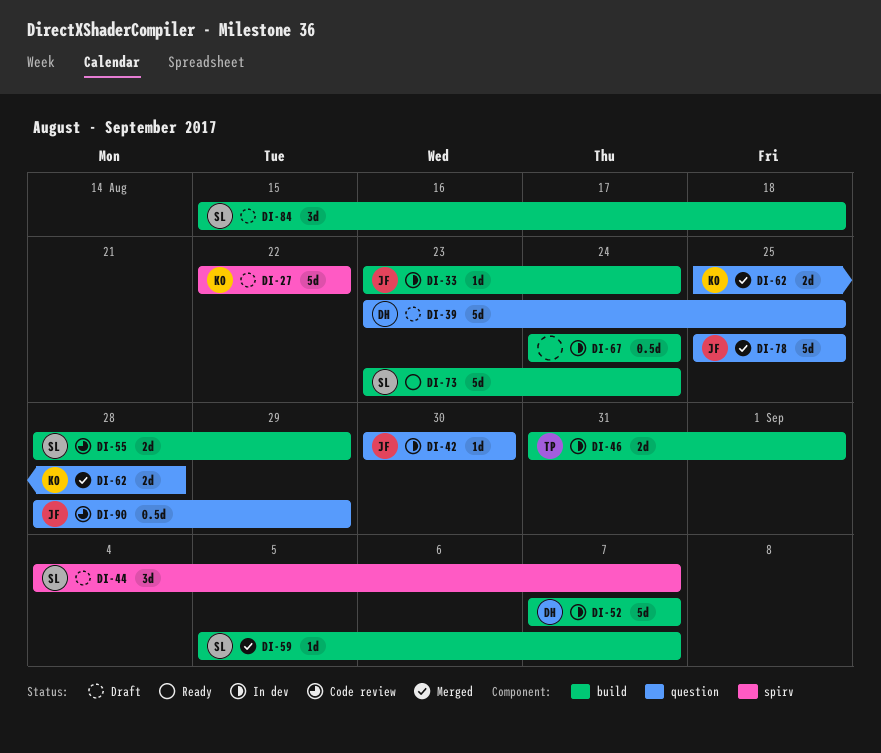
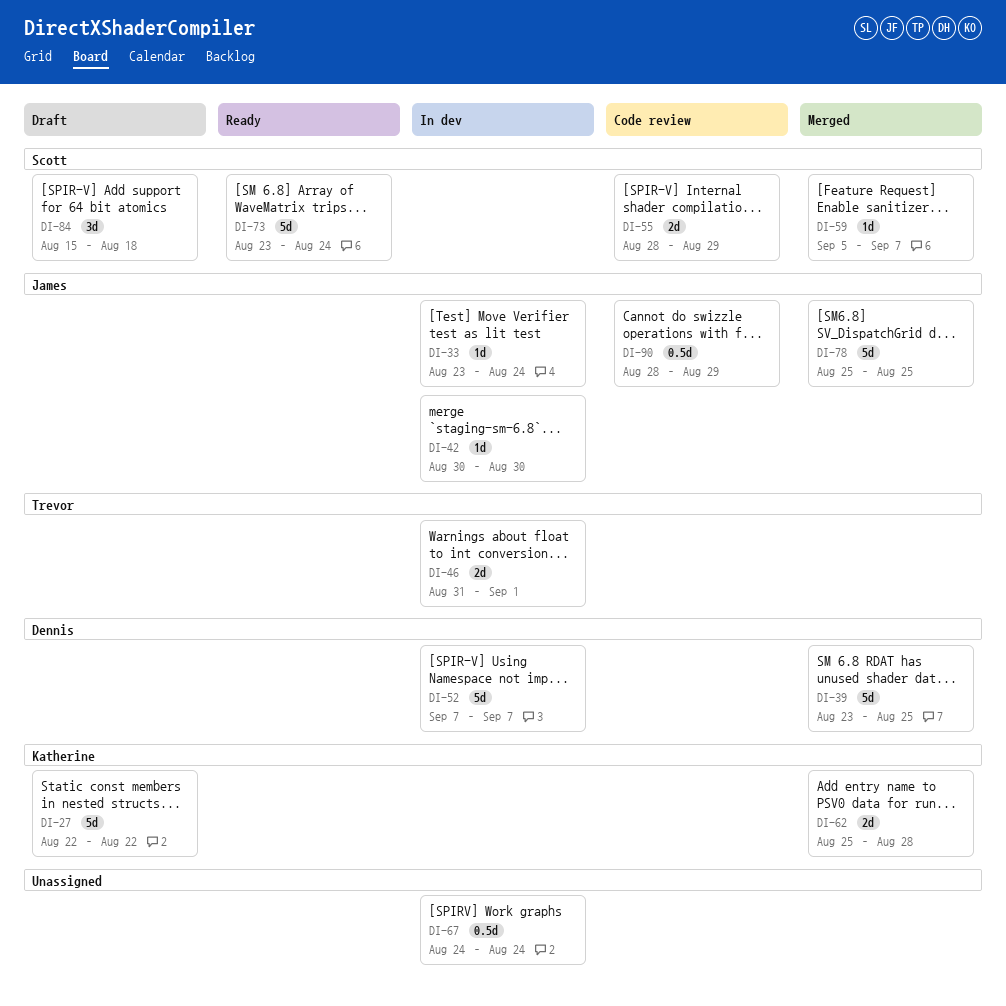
DI-39, status: Draft -> Merged
DI-44: present -> none

